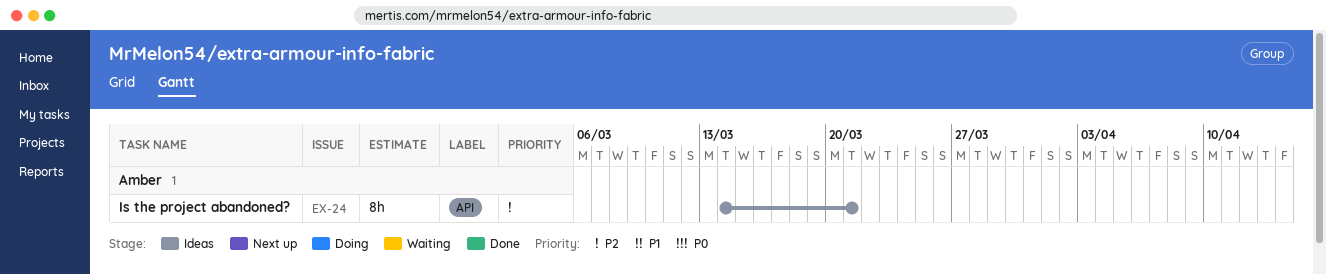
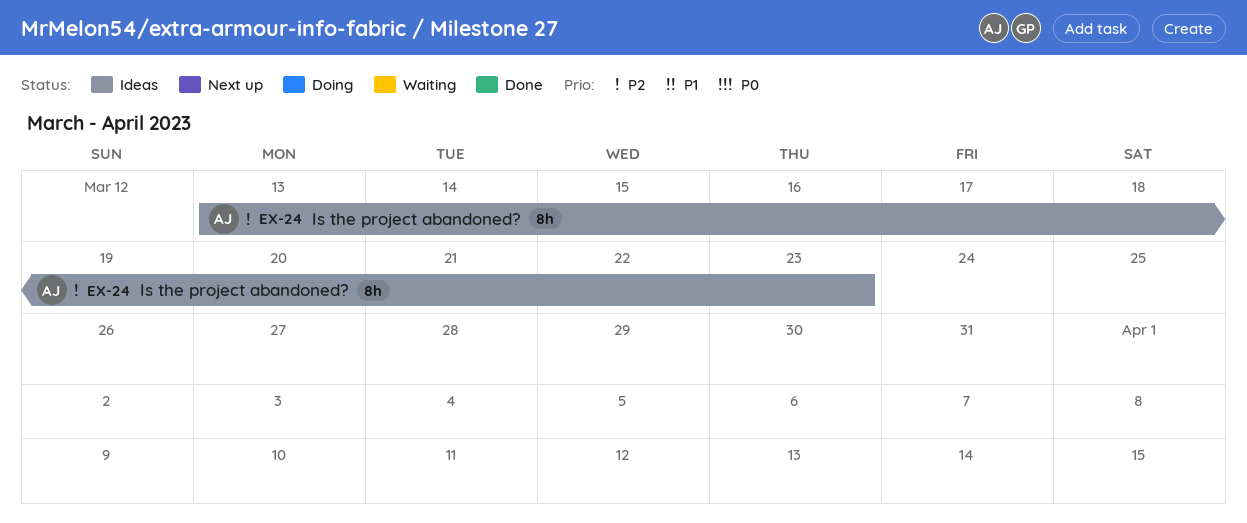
EX-24, start: Mar 14 -> Mar 13
EX-24, due: Mar 21 -> Mar 23

